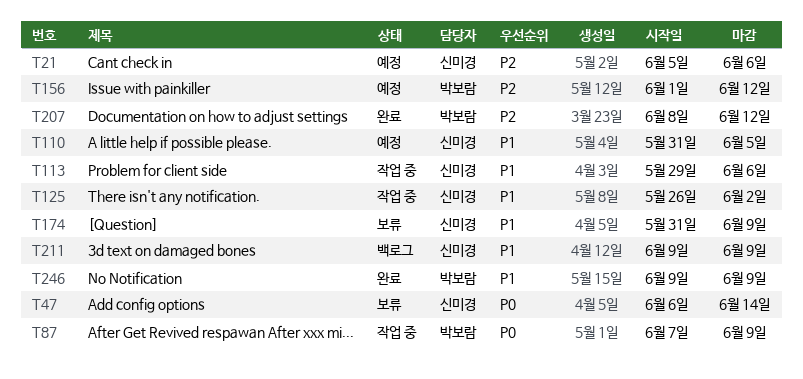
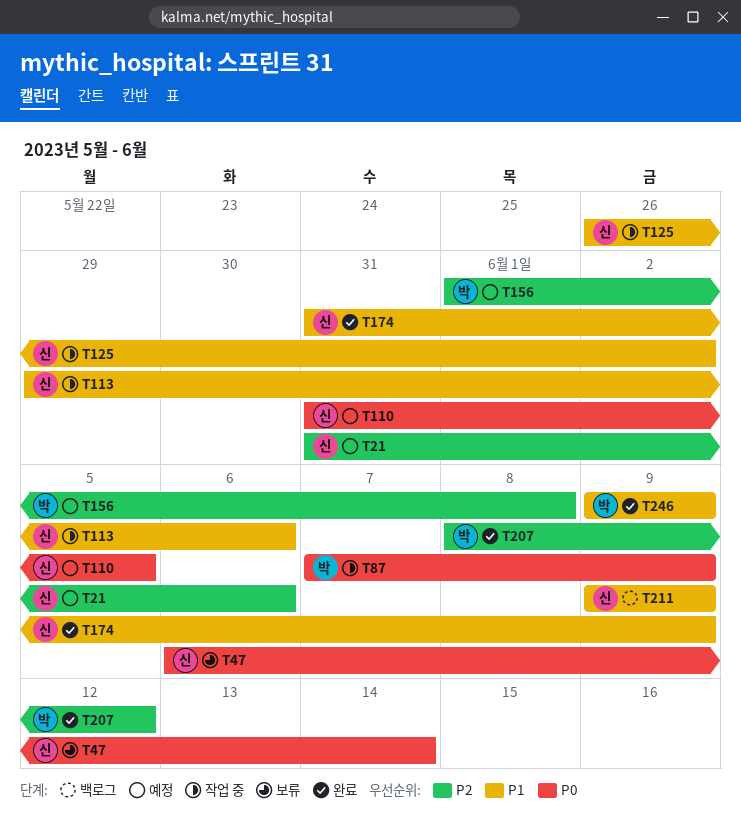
T21, start: Jun 5 -> May 31
T110, priority: P1 -> P0
T156, due: Jun 12 -> Jun 8
T174, status: 보류 -> 완료

